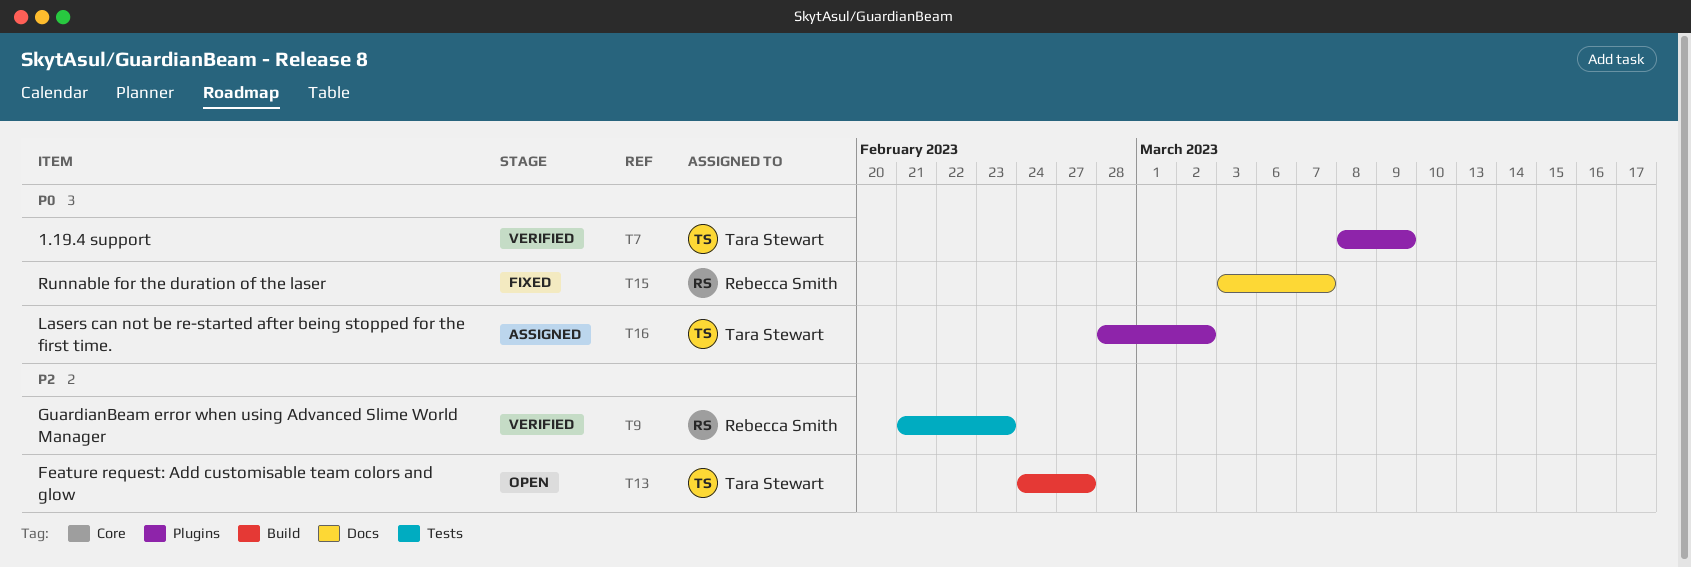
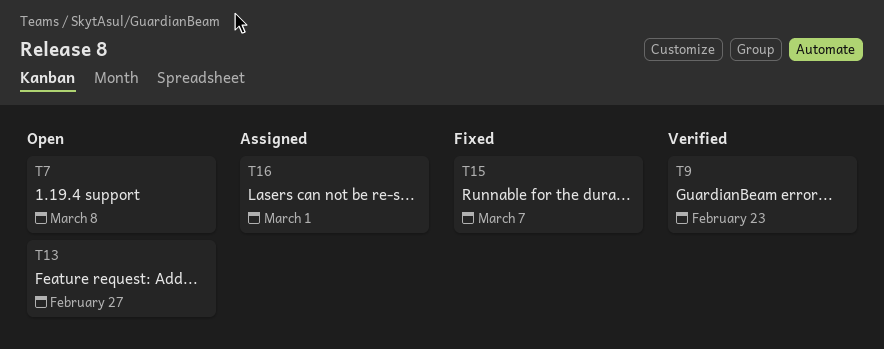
T7, status: Verified -> Open
T7, due: Mar 9 -> Mar 8
T16, due: Mar 2 -> Mar 1

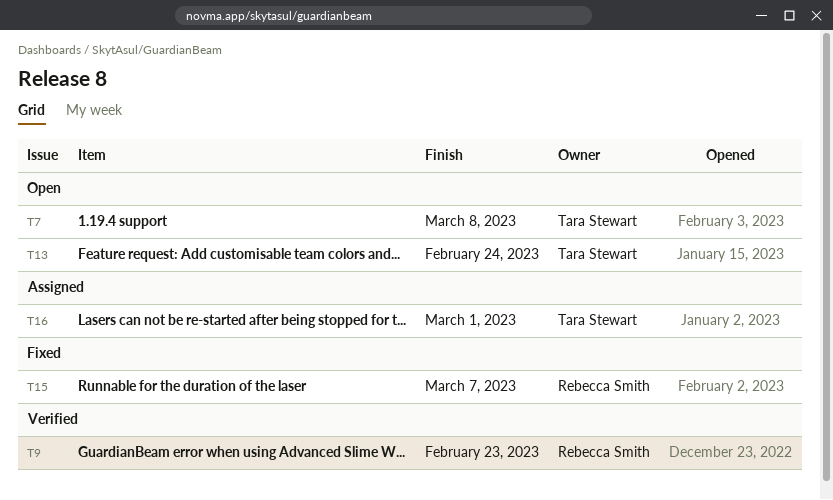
T13, due: Feb 27 -> Feb 24

